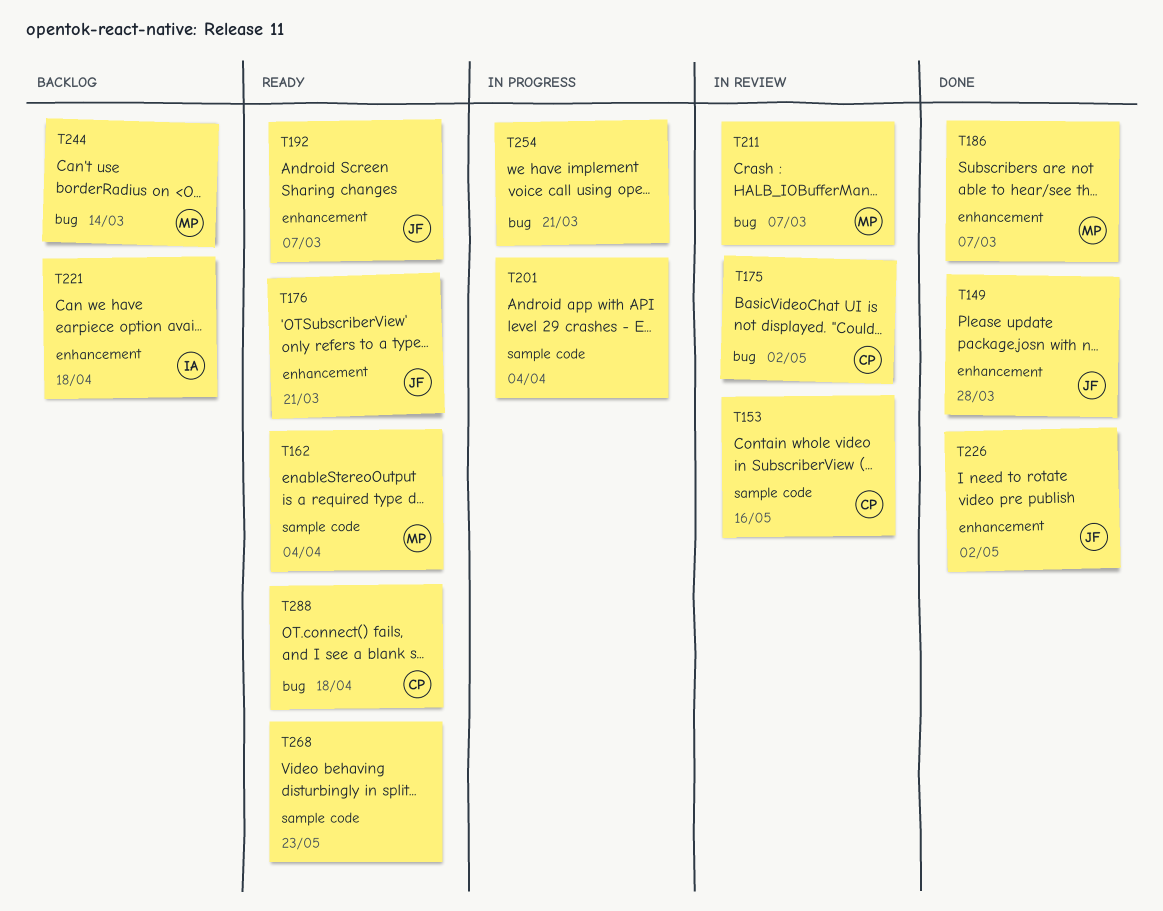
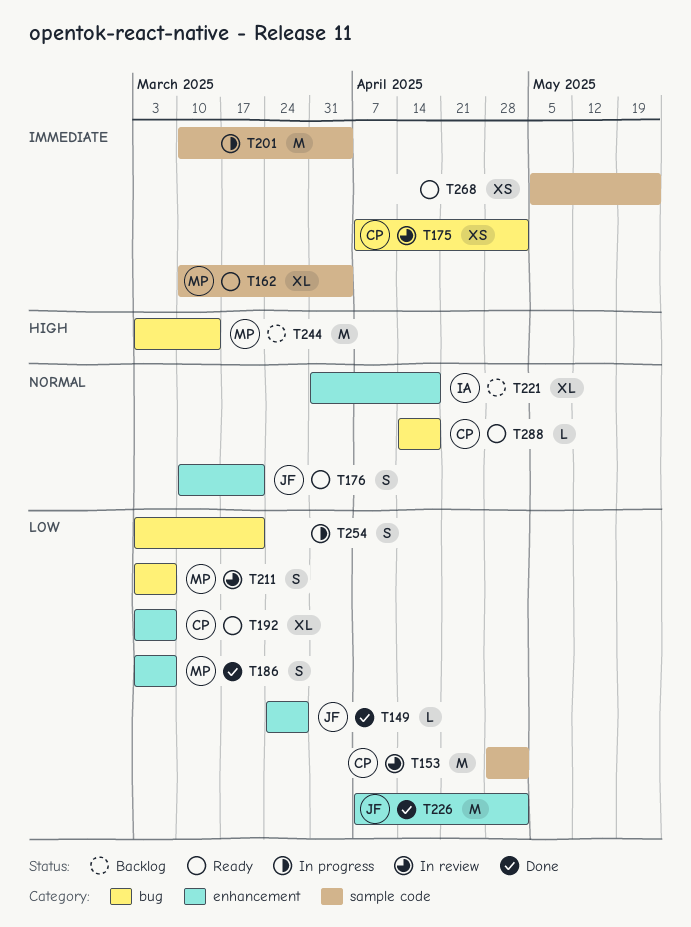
T153, due: May 16 -> May 2
T192, owner: JF -> CP

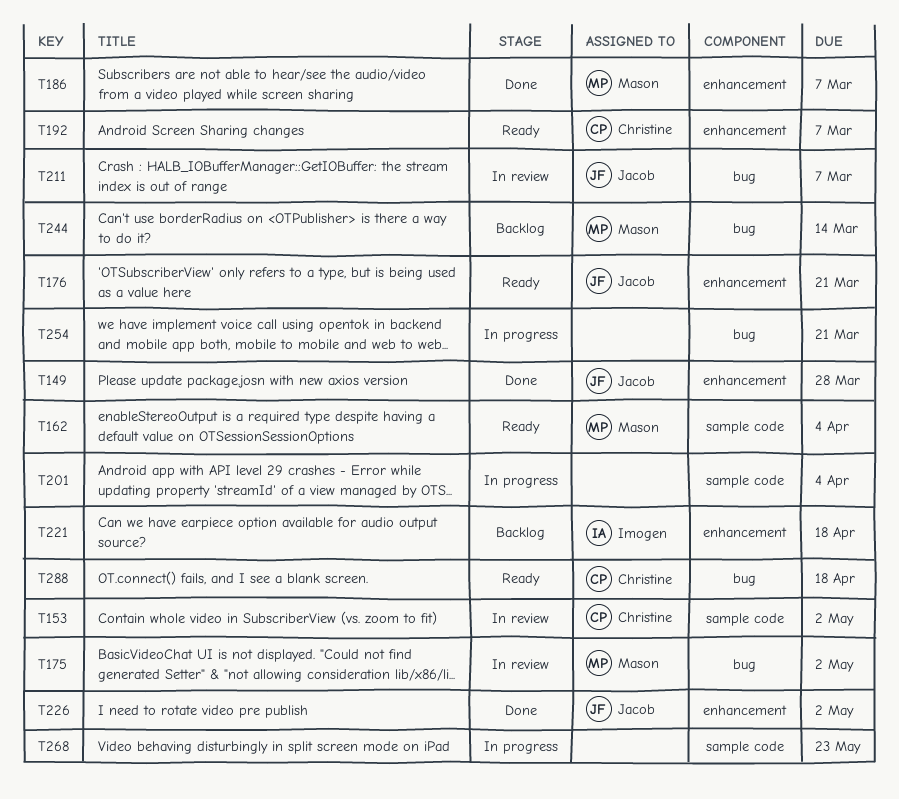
T175, owner: Christine -> Mason
T211, owner: Mason -> Jacob
T268, status: Ready -> In progress

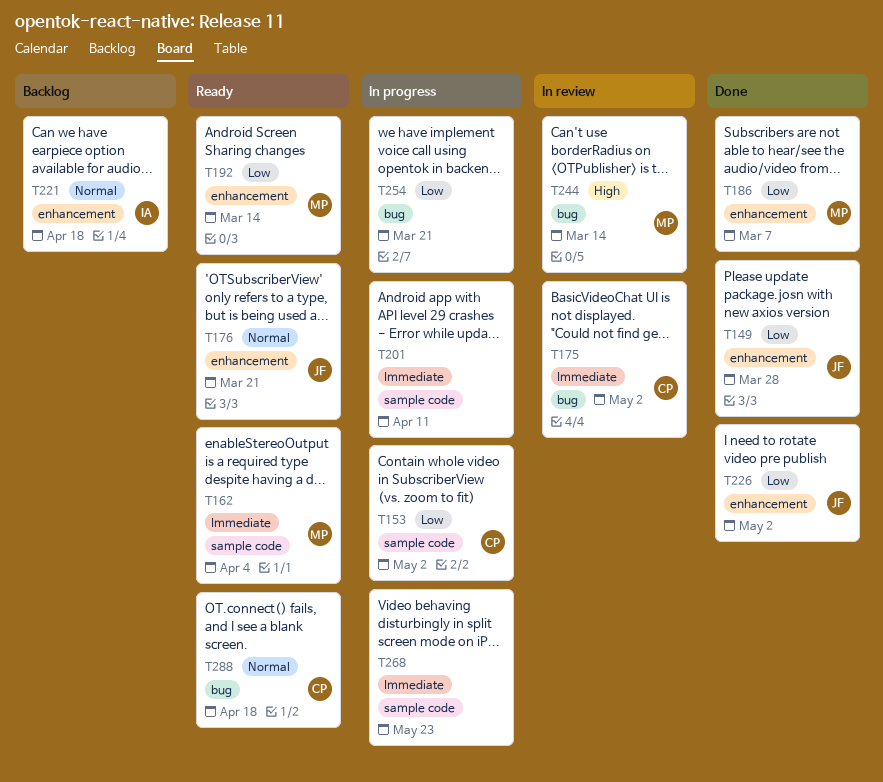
T153, status: In review -> In progress
T175, owner: Mason -> Christine
T192, owner: Christine -> Mason
T192, due: Mar 7 -> Mar 14
T201, due: Apr 4 -> Apr 11
T211: present -> none
T244, status: Backlog -> In review

